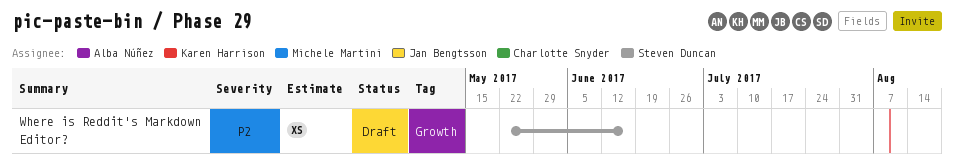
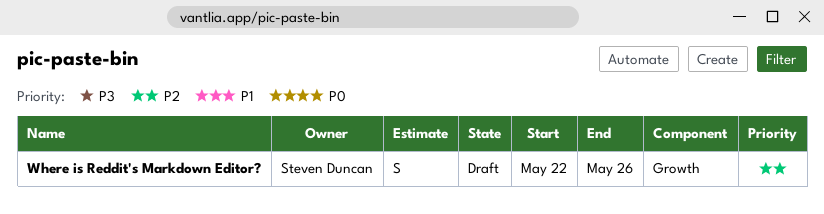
Where is Reddit's Markdown Editor?, estimate: XS -> S
Where is Reddit's Markdown Editor?, due: Jun 16 -> May 26

